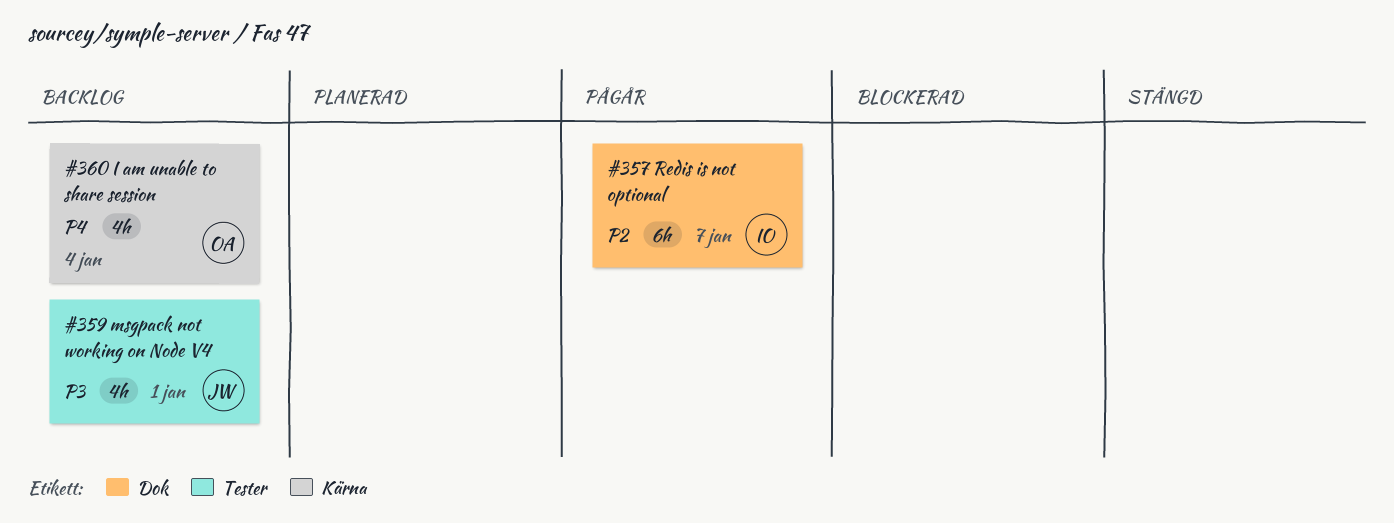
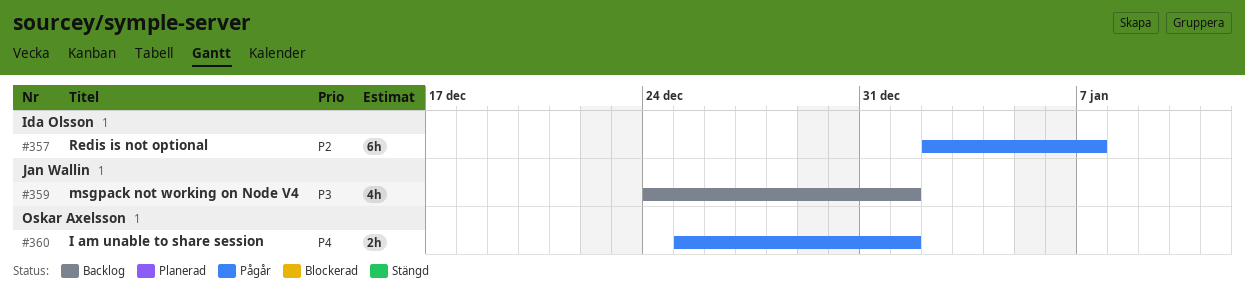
#360, status: Backlog -> Pågår
#360, estimate: 4h -> 2h
#360, due: Jan 4 -> Jan 1

